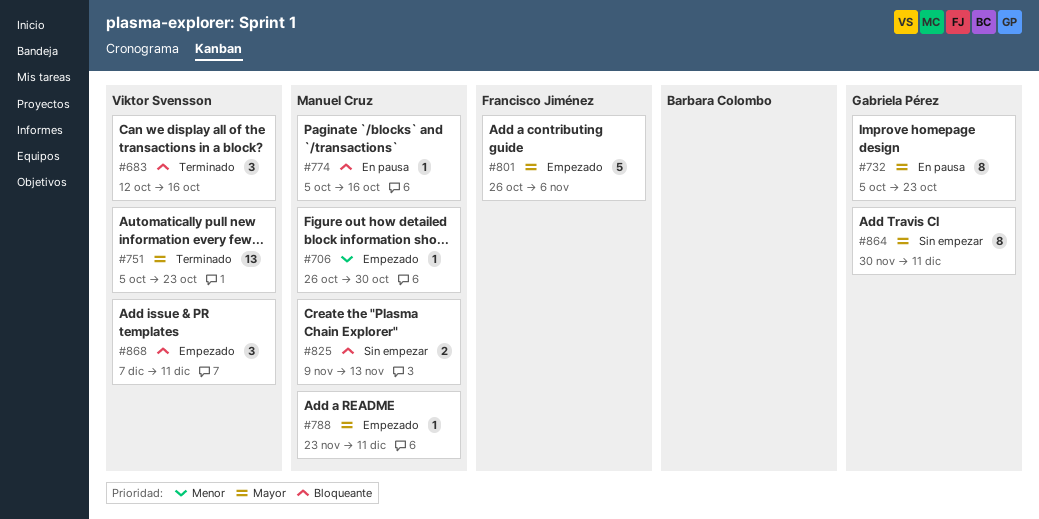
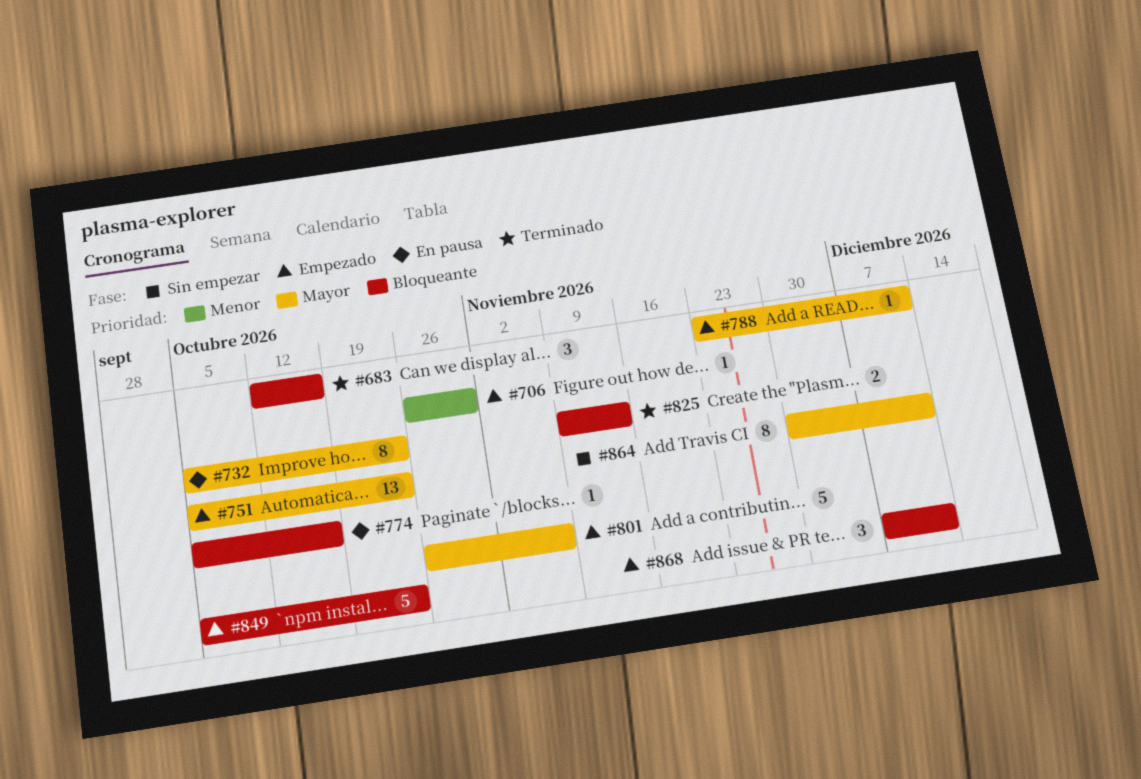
#751, status: Terminado -> Empezado
#825, status: Sin empezar -> Terminado
#849: none -> present

